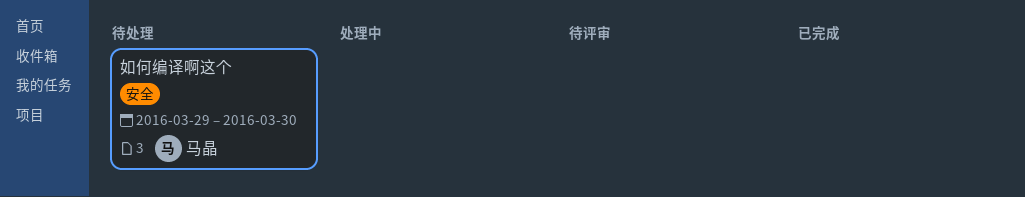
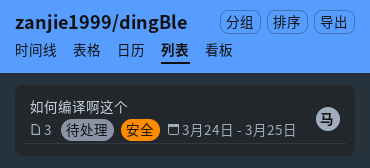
如何编译啊这个, start: Mar 29 -> Mar 24
如何编译啊这个, due: Mar 30 -> Mar 25

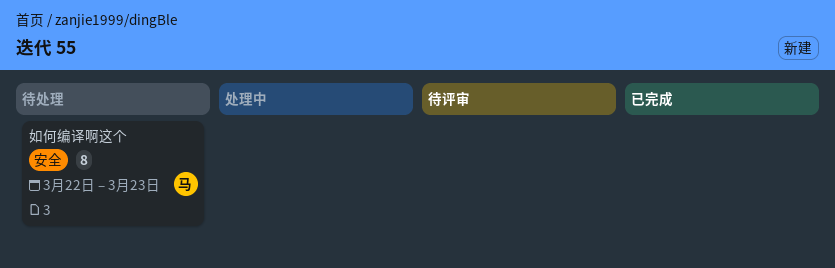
如何编译啊这个, start: Mar 24 -> Mar 22
如何编译啊这个, due: Mar 25 -> Mar 23

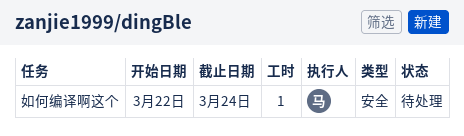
如何编译啊这个, estimate: 8 -> 1
如何编译啊这个, due: Mar 23 -> Mar 24

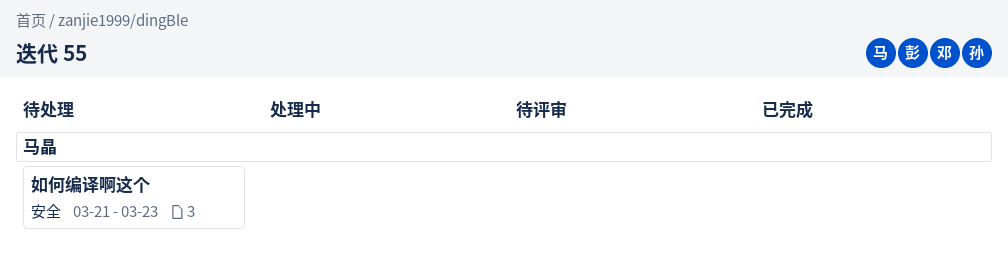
如何编译啊这个, start: Mar 22 -> Mar 21
如何编译啊这个, due: Mar 24 -> Mar 23

